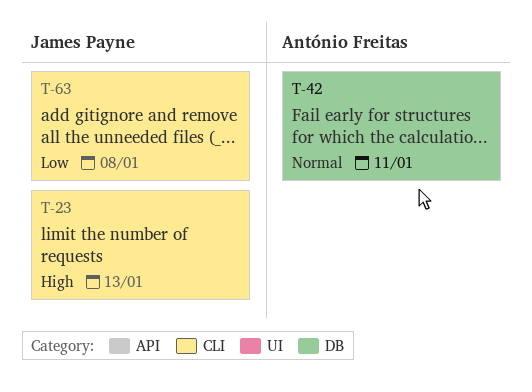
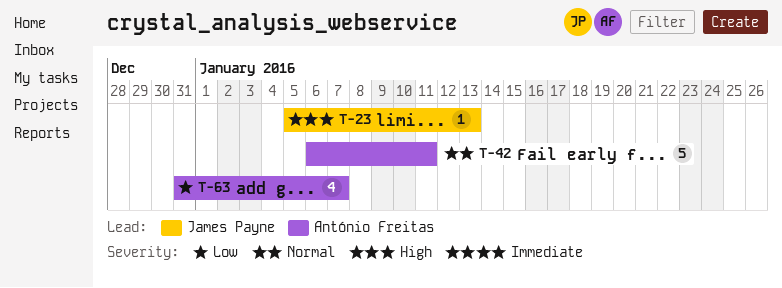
T-63, owner: James Payne -> António Freitas
T-63, due: Jan 8 -> Jan 7

